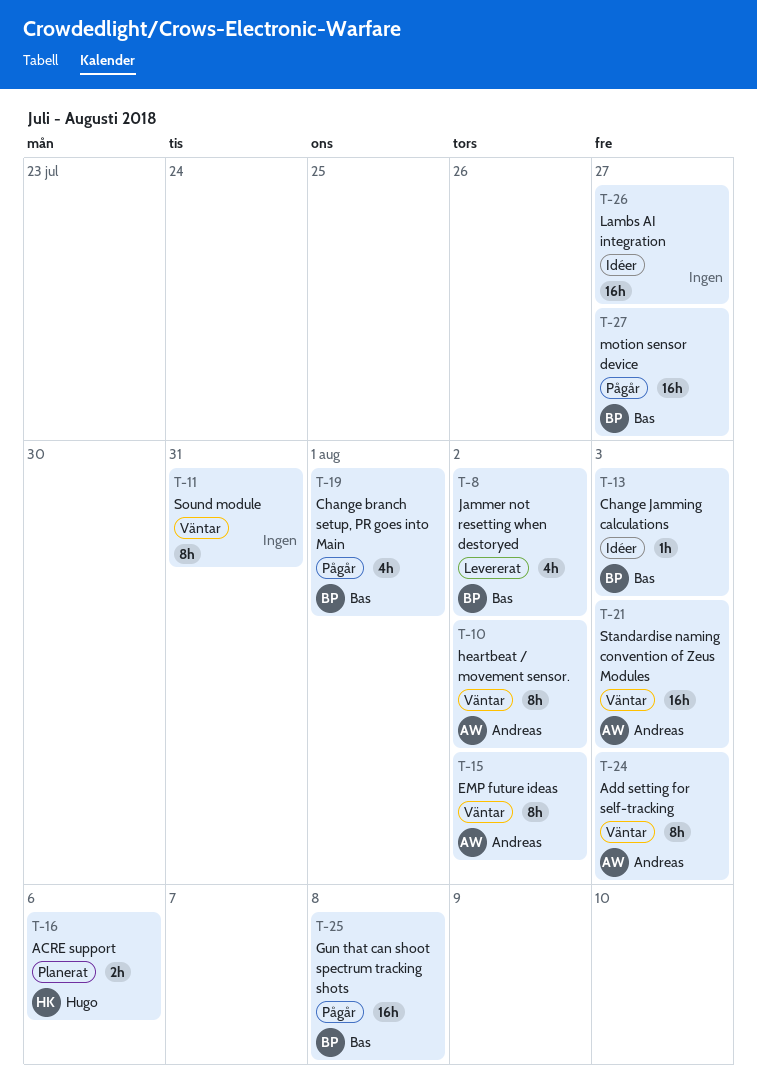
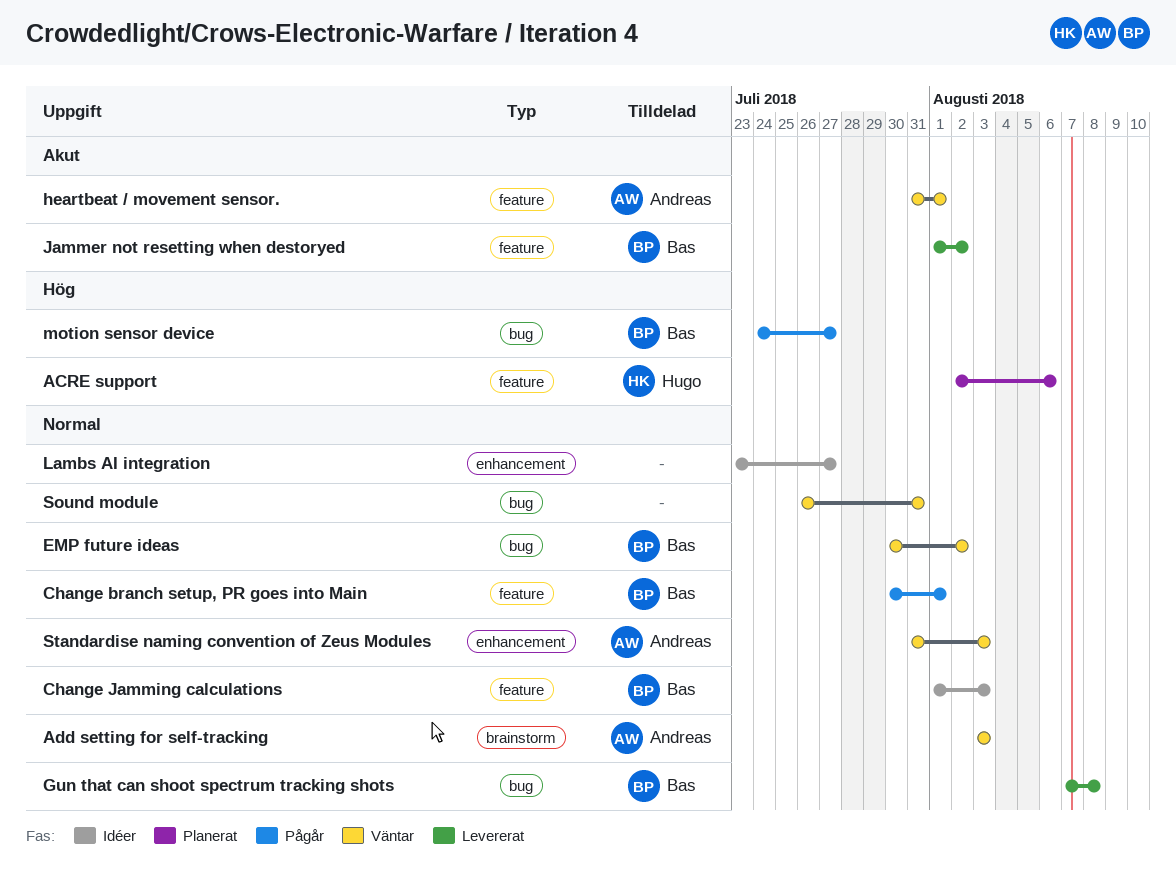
EMP future ideas, owner: Andreas -> Bas
Gun that can shoot spectrum tracking shots, status: Pågår -> Levererat
heartbeat / movement sensor., due: Aug 2 -> Aug 1

